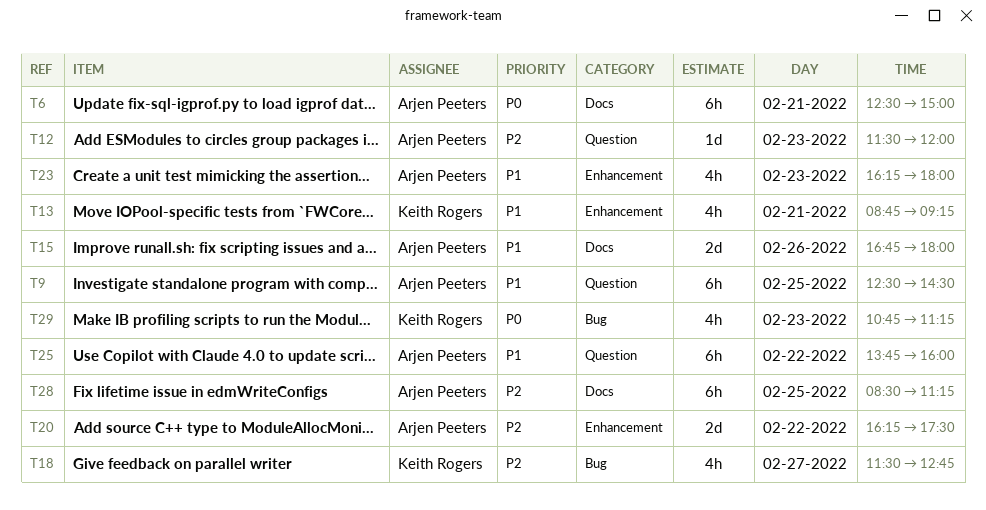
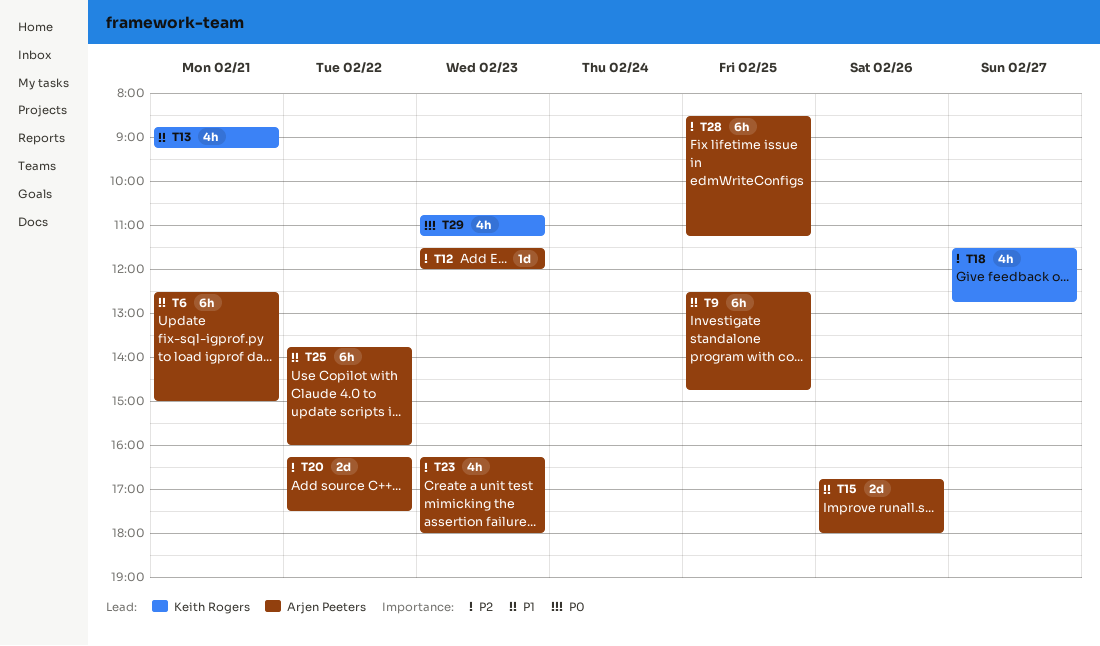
T6, priority: P0 -> P1
T9, ends: 14:30 -> 14:45
T23, priority: P1 -> P2

